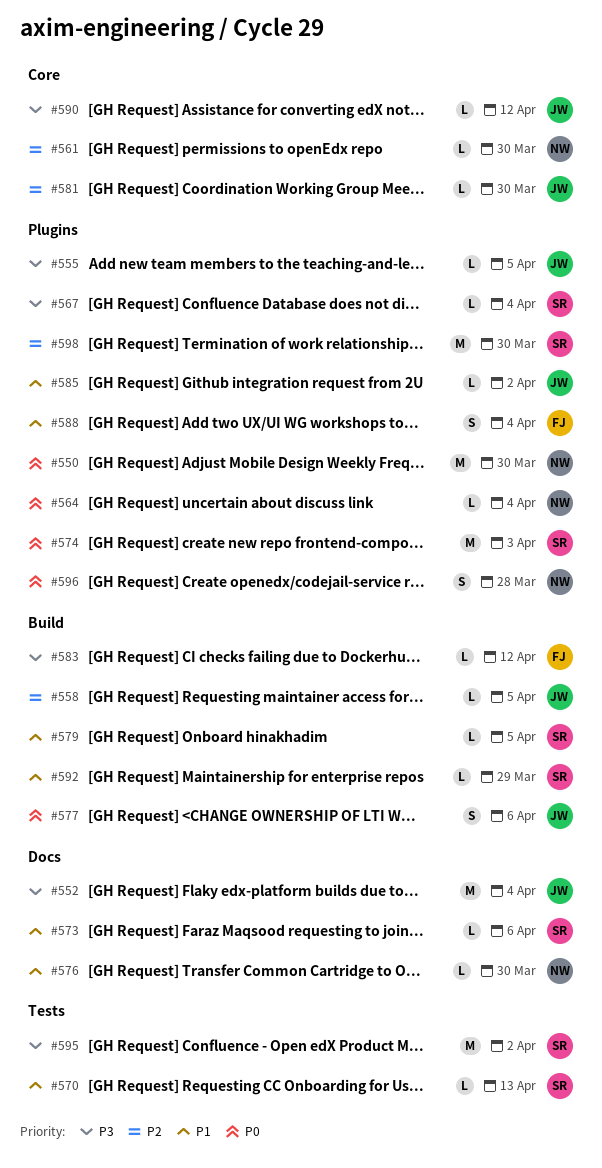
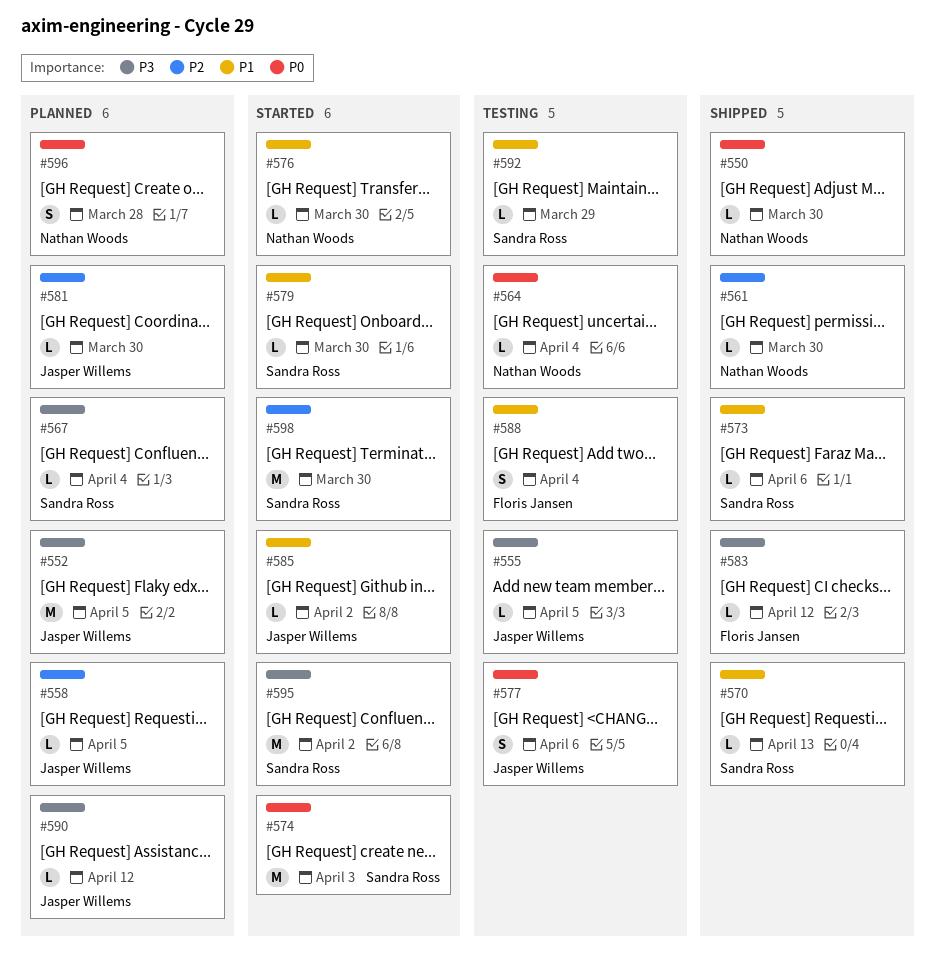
#550, estimate: M -> L
#552, due: Apr 4 -> Apr 5
#579, due: Apr 5 -> Mar 30

